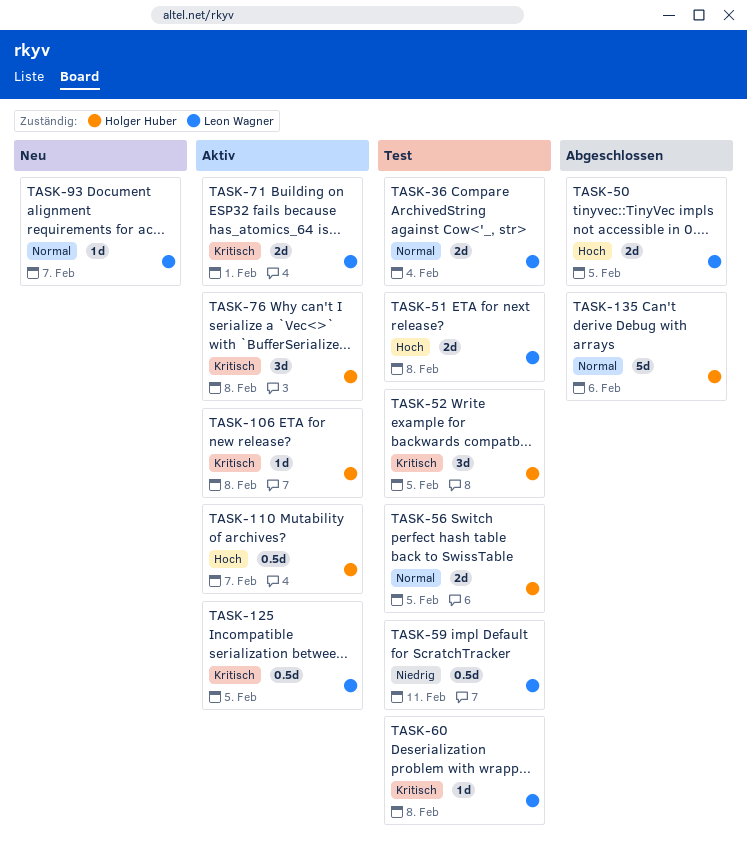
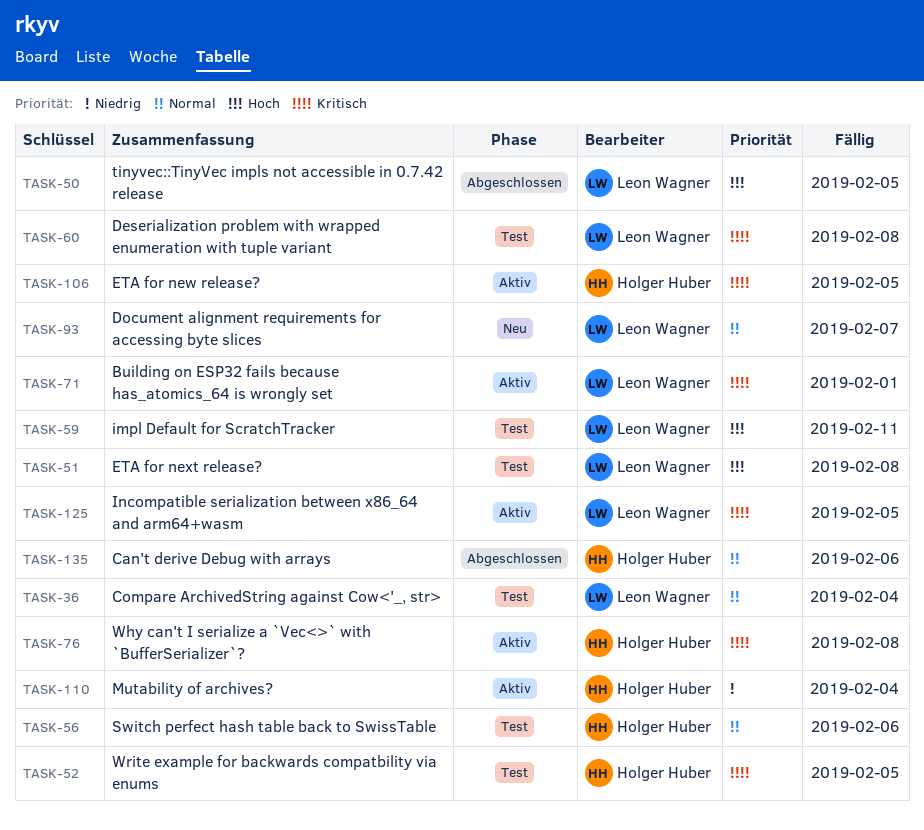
TASK-56, due: Feb 5 -> Feb 6
TASK-59, priority: Niedrig -> Hoch
TASK-106, due: Feb 8 -> Feb 5
TASK-110, priority: Hoch -> Niedrig
TASK-110, due: Feb 7 -> Feb 4

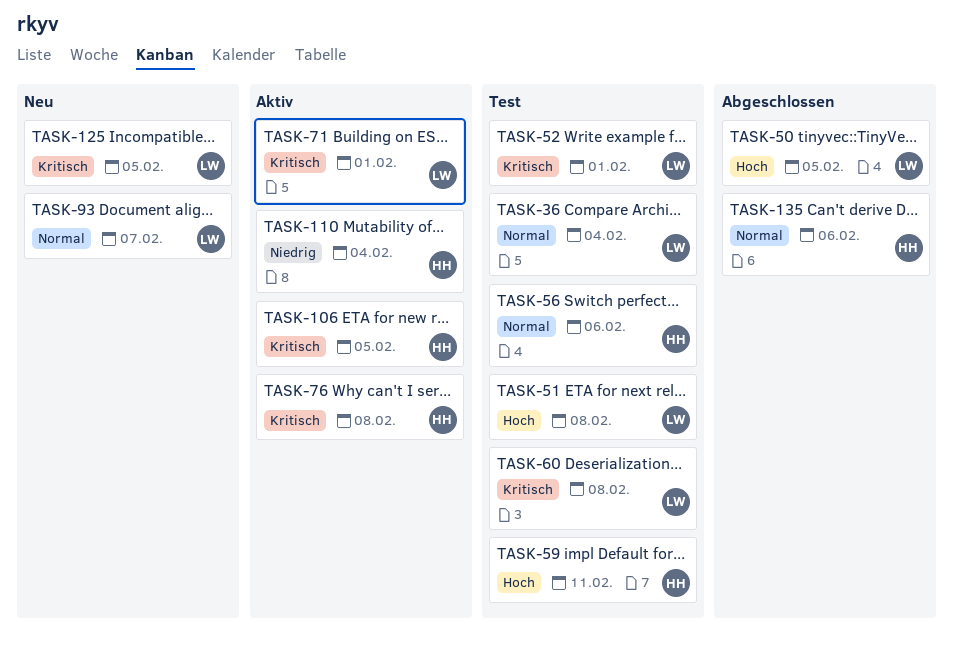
TASK-52, owner: Holger Huber -> Leon Wagner
TASK-52, due: Feb 5 -> Feb 1
TASK-59, owner: Leon Wagner -> Holger Huber
TASK-125, status: Aktiv -> Neu

